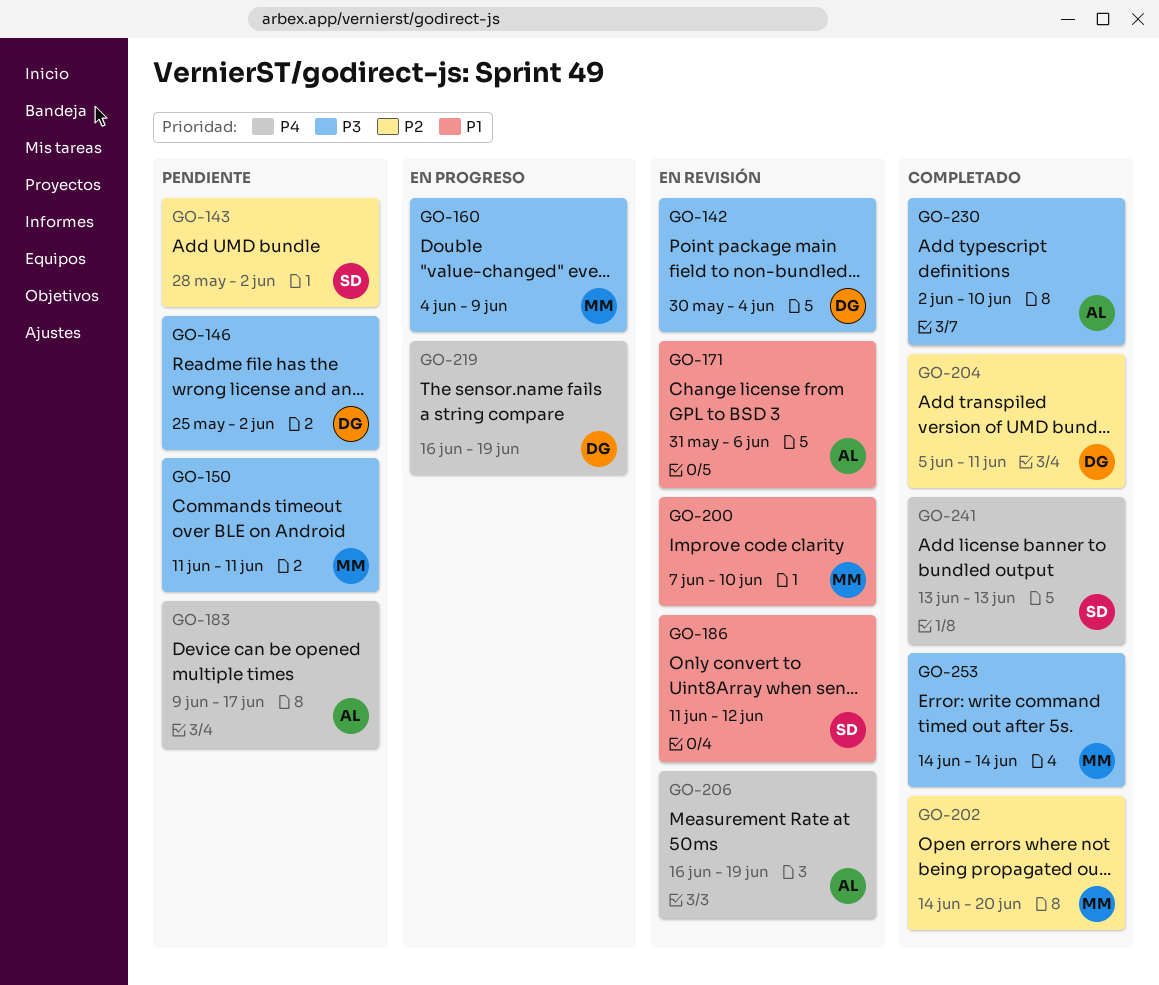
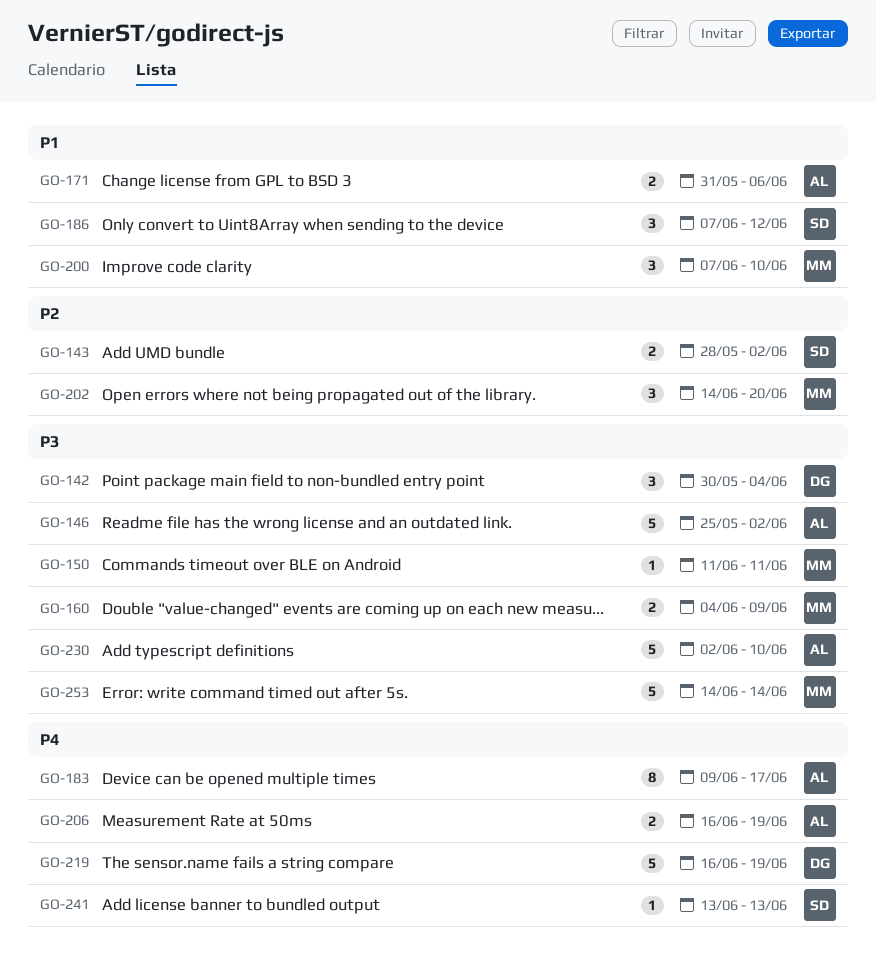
GO-146, owner: DG -> AL
GO-186, start: Jun 11 -> Jun 7
GO-204: present -> none

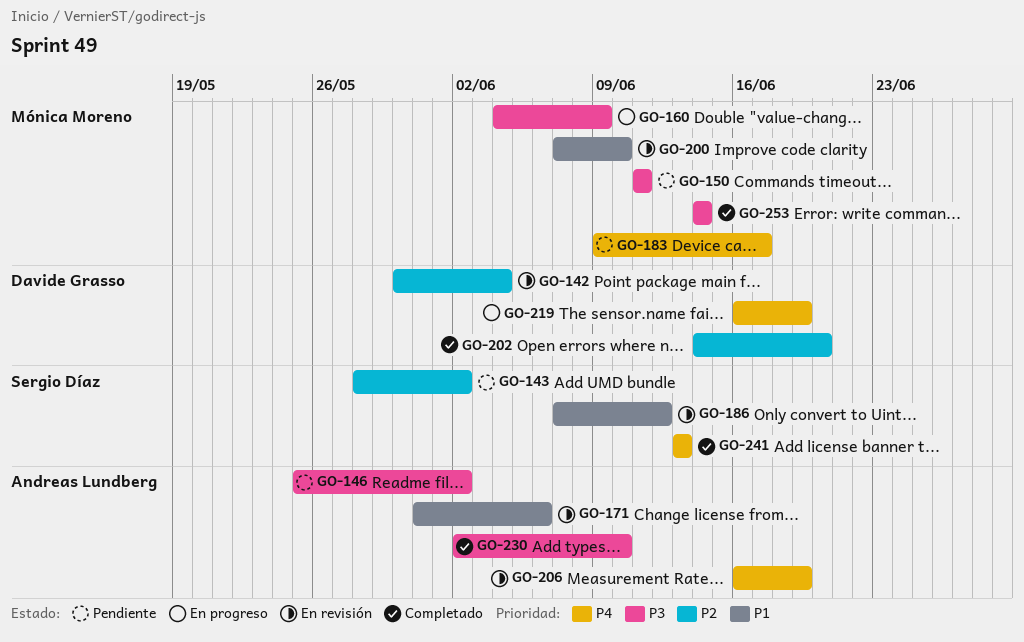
GO-142, priority: P3 -> P2
GO-183, owner: Andreas Lundberg -> Mónica Moreno
GO-202, owner: Mónica Moreno -> Davide Grasso

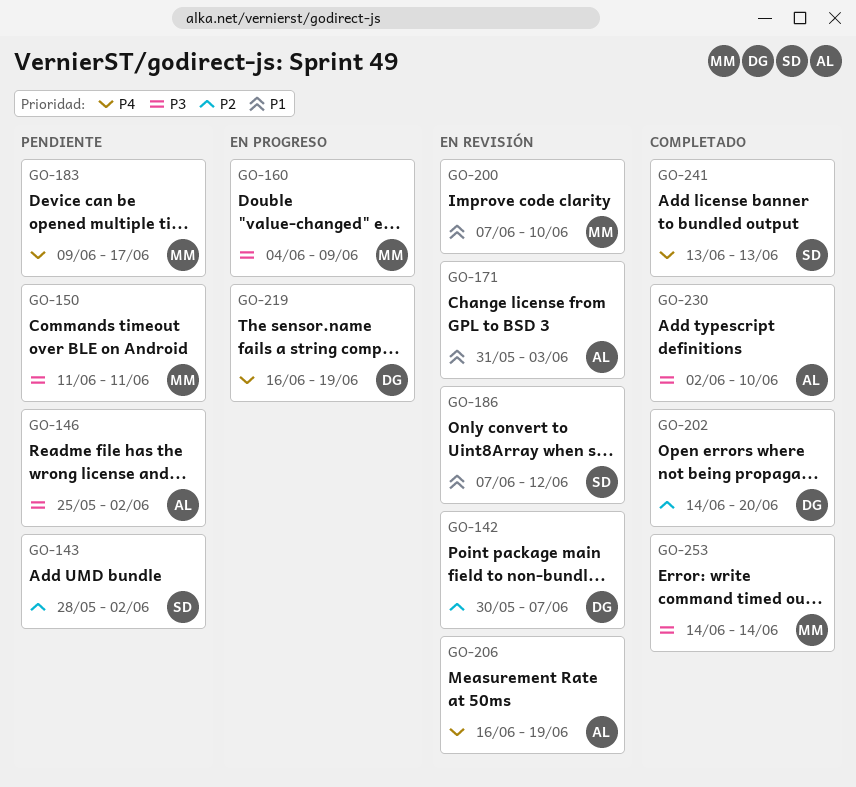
GO-142, due: Jun 4 -> Jun 7
GO-171, due: Jun 6 -> Jun 3

